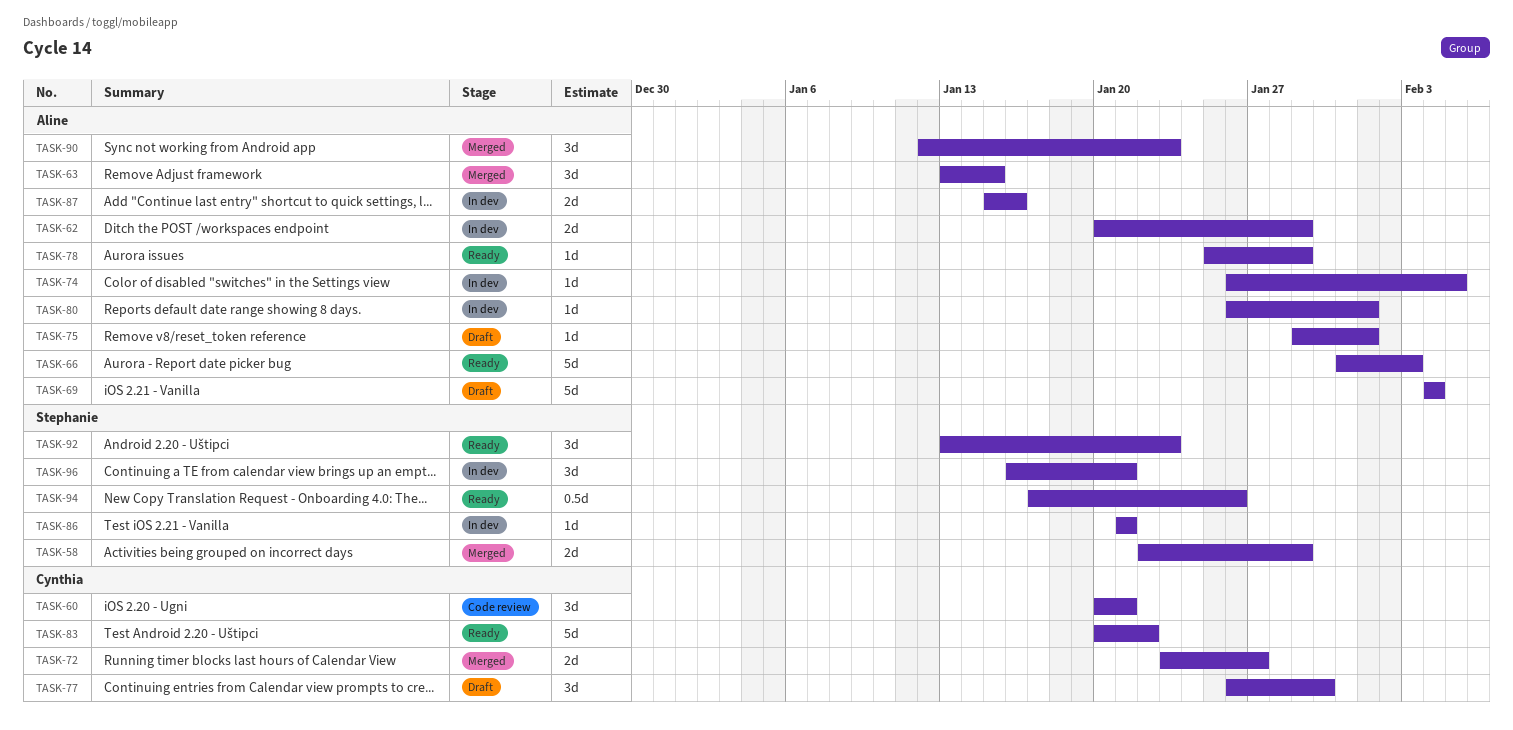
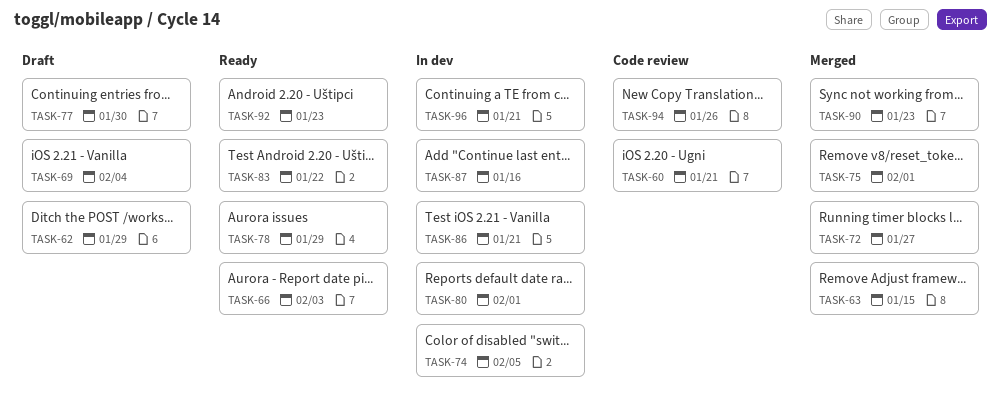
TASK-58: present -> none
TASK-62, status: In dev -> Draft
TASK-75, status: Draft -> Merged
TASK-94, status: Ready -> Code review

